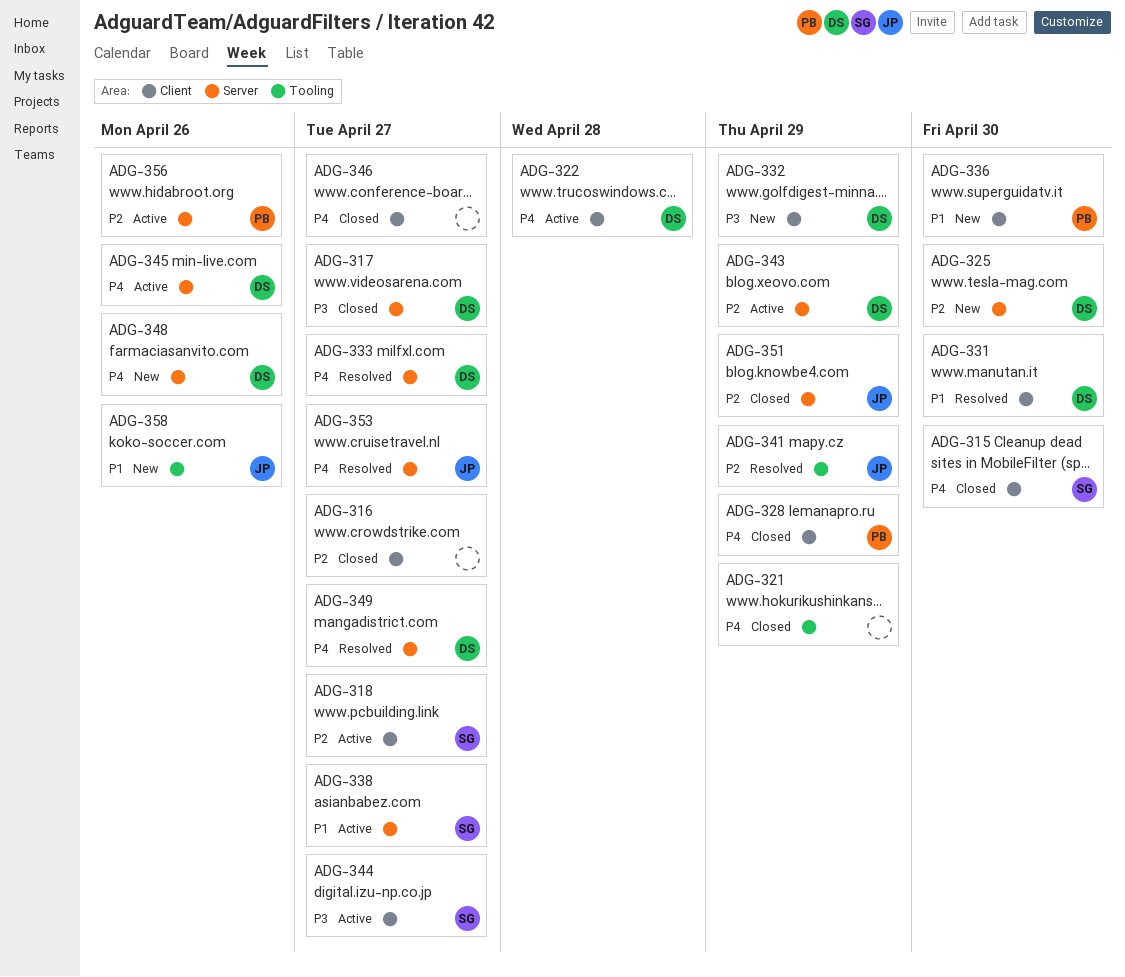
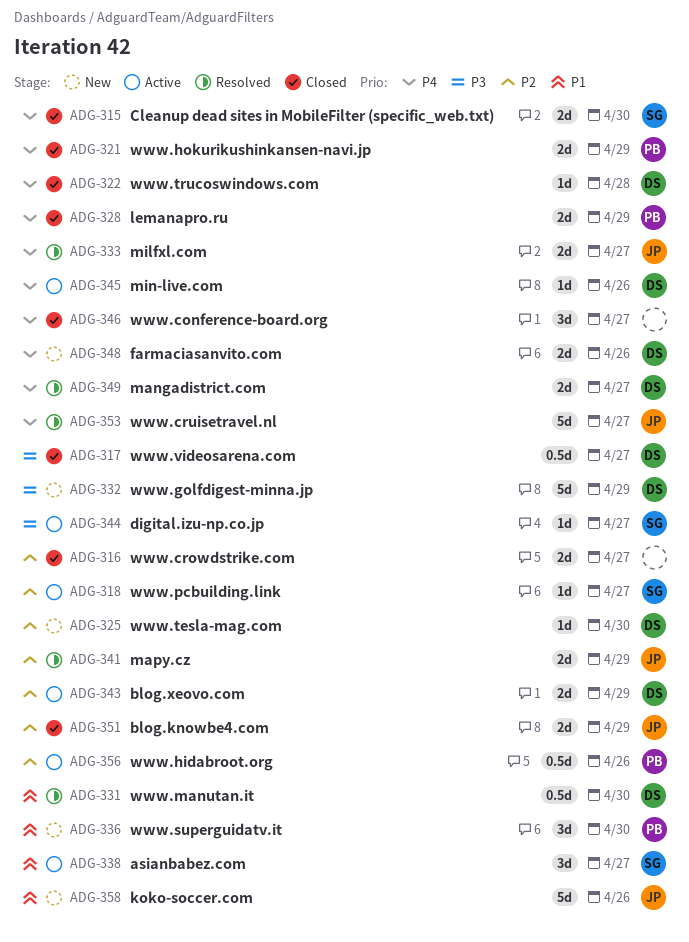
ADG-321, owner: none -> PB
ADG-322, status: Active -> Closed
ADG-333, owner: DS -> JP

